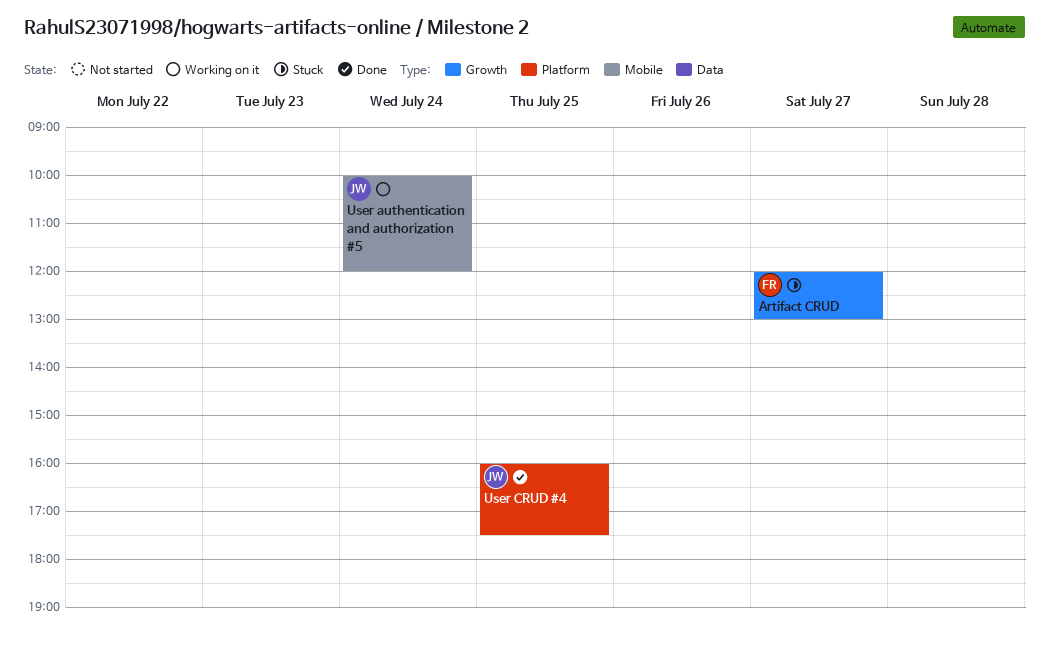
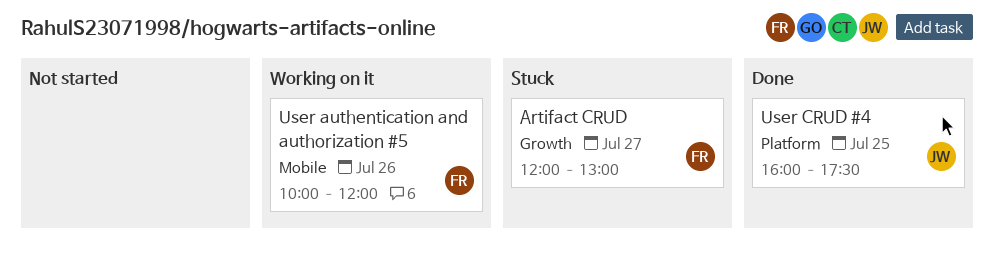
User authentication and authorization #5, owner: JW -> FR
User authentication and authorization #5, day: Jul 24 -> Jul 26

